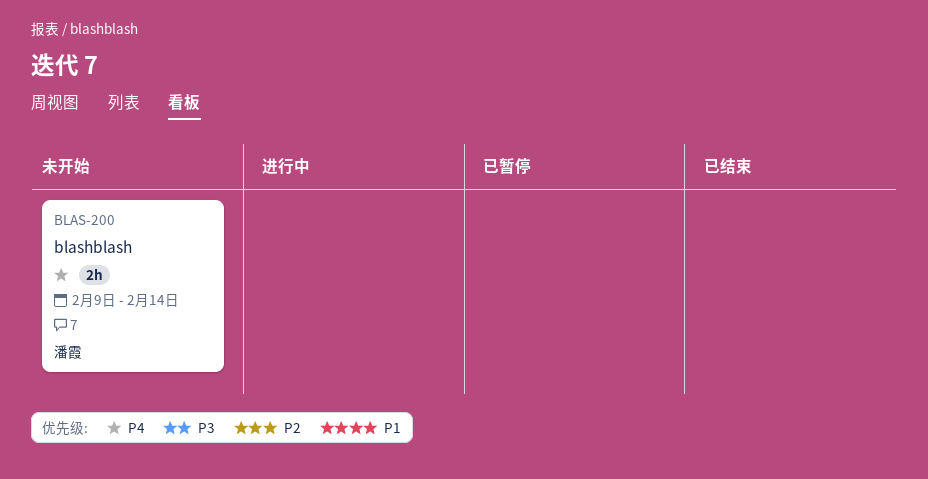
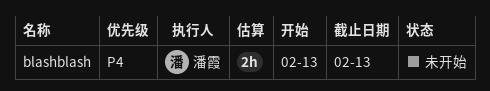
blashblash, start: Feb 9 -> Feb 13
blashblash, due: Feb 14 -> Feb 13

